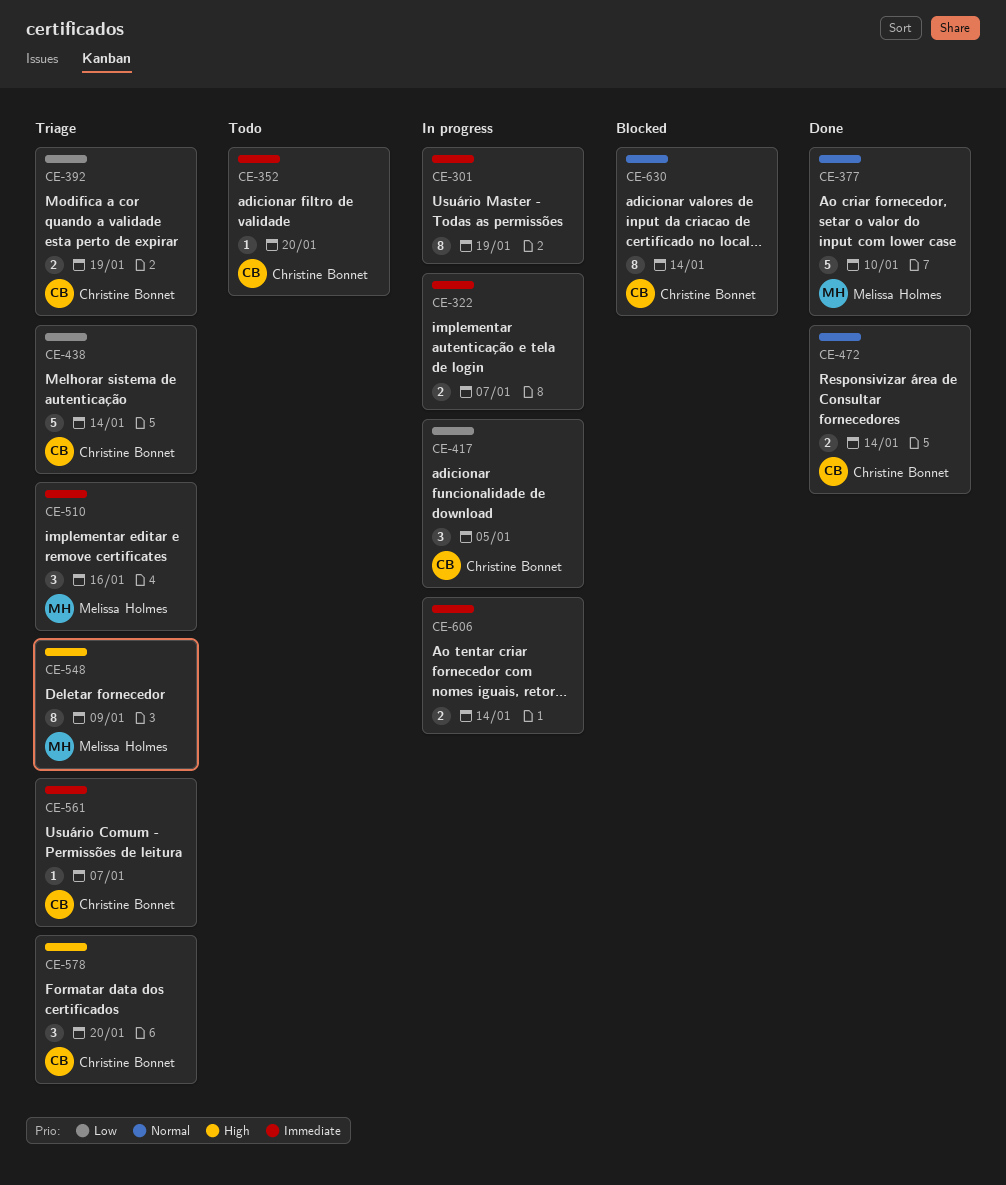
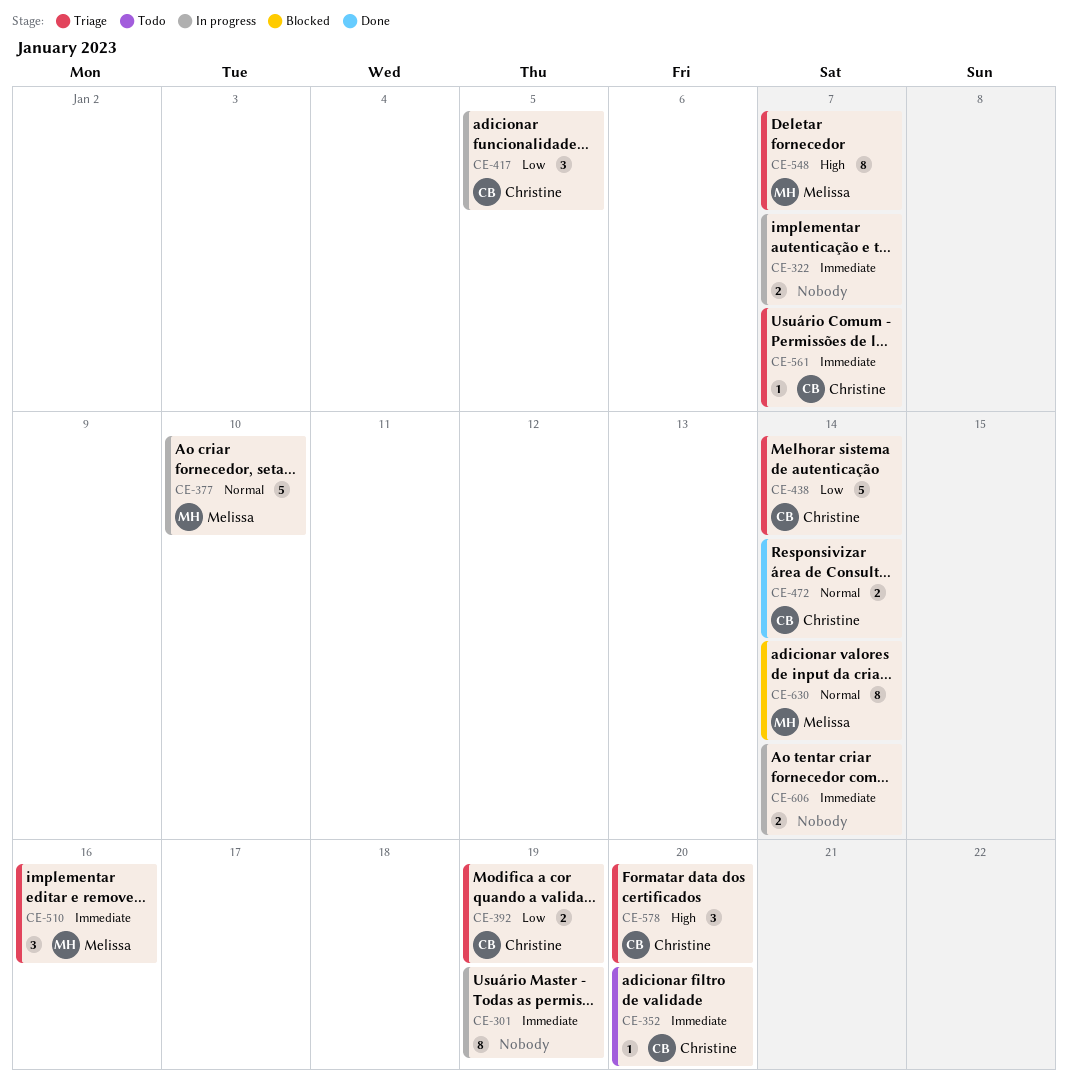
CE-377, status: Done -> In progress
CE-548, due: Jan 9 -> Jan 7
CE-630, owner: Christine Bonnet -> Melissa Holmes

